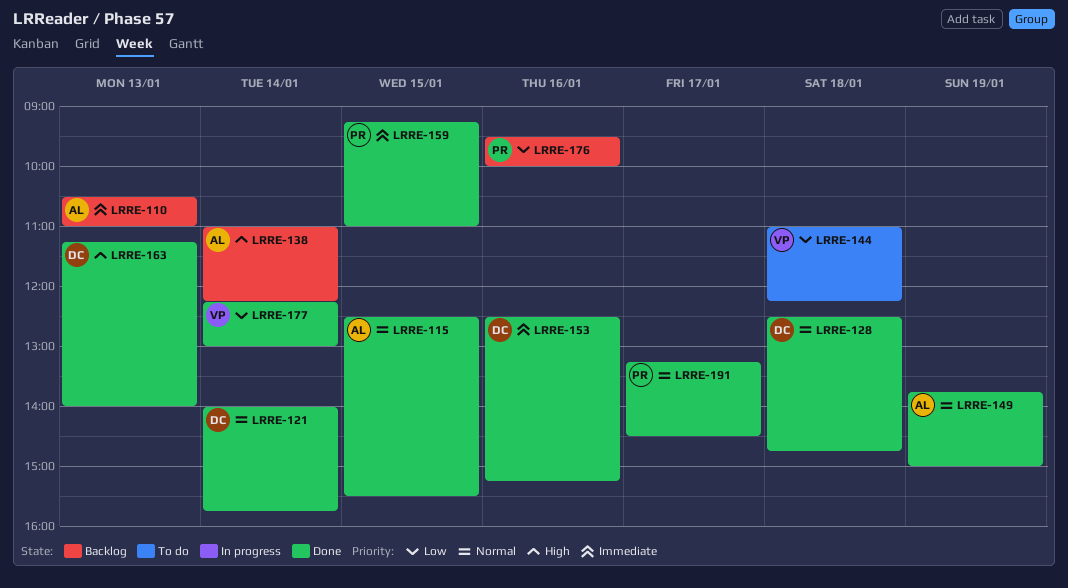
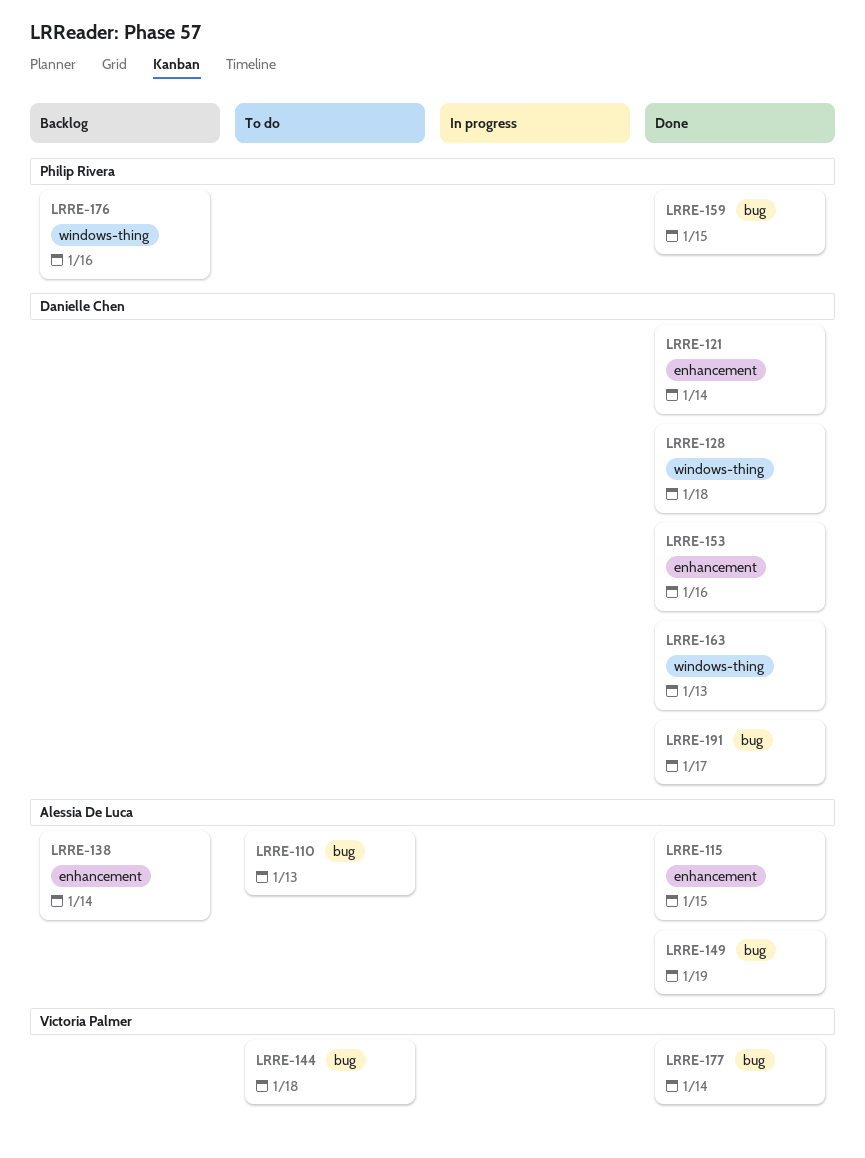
LRRE-110, status: Backlog -> To do
LRRE-191, owner: Philip Rivera -> Danielle Chen

